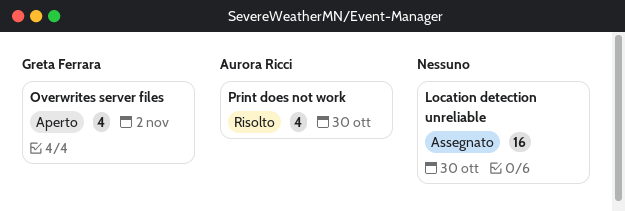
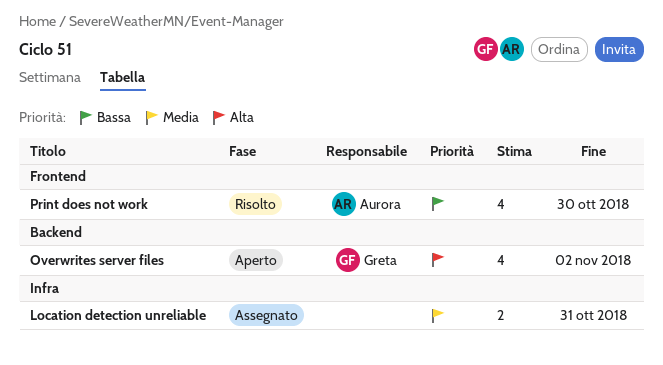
Location detection unreliable, estimate: 16 -> 2
Location detection unreliable, due: Oct 30 -> Oct 31

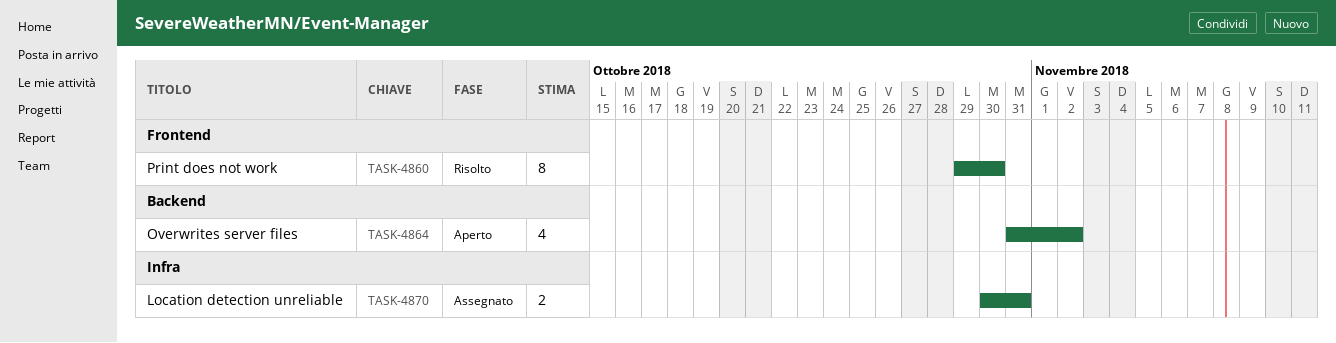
Print does not work, estimate: 4 -> 8

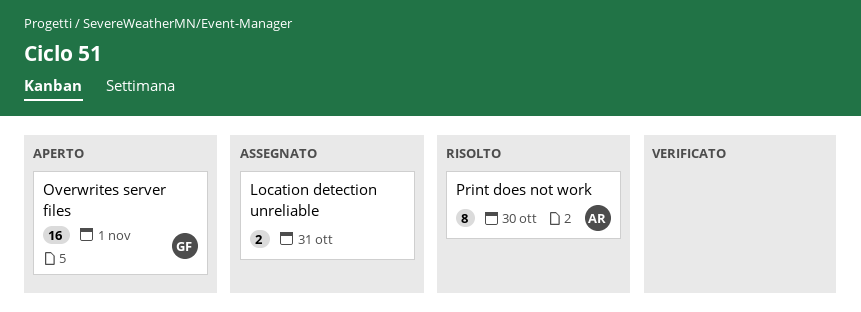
Overwrites server files, estimate: 4 -> 16
Overwrites server files, due: Nov 2 -> Nov 1

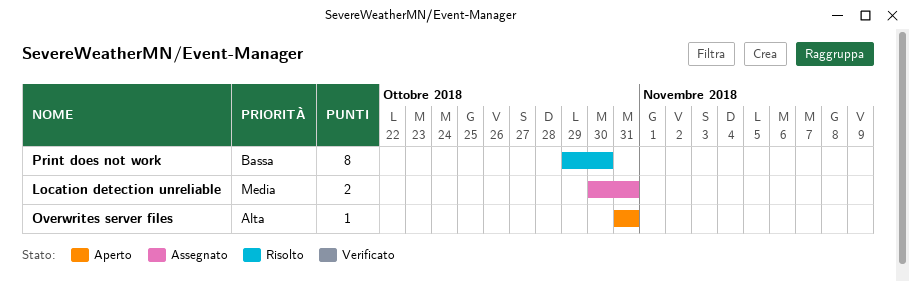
Overwrites server files, estimate: 16 -> 1
Overwrites server files, due: Nov 1 -> Oct 31

